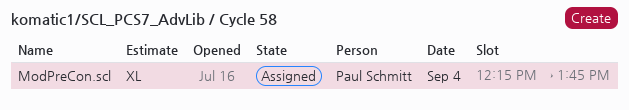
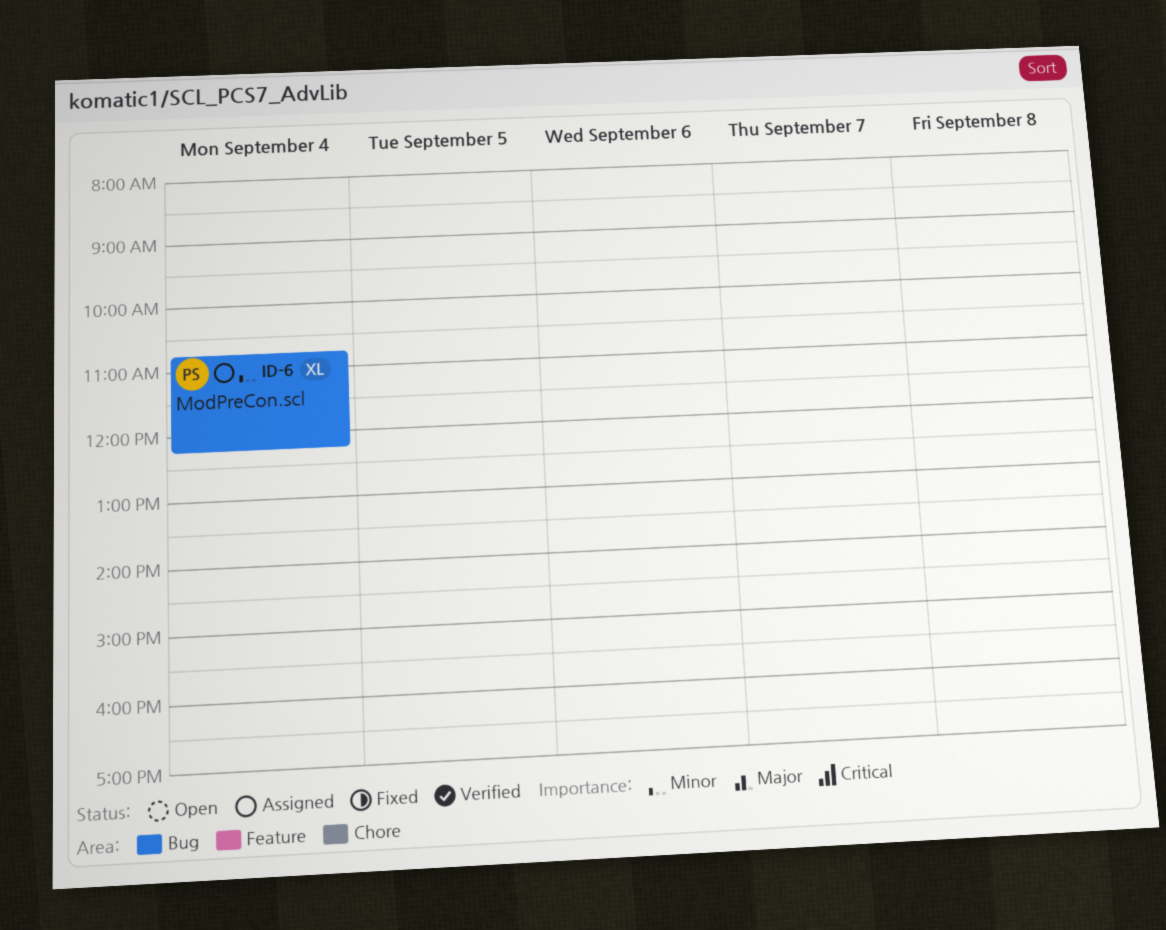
ModPreCon.scl, begins: 12:15 -> 10:45
ModPreCon.scl, ends: 13:45 -> 12:15

